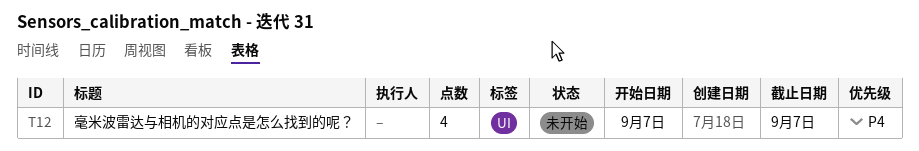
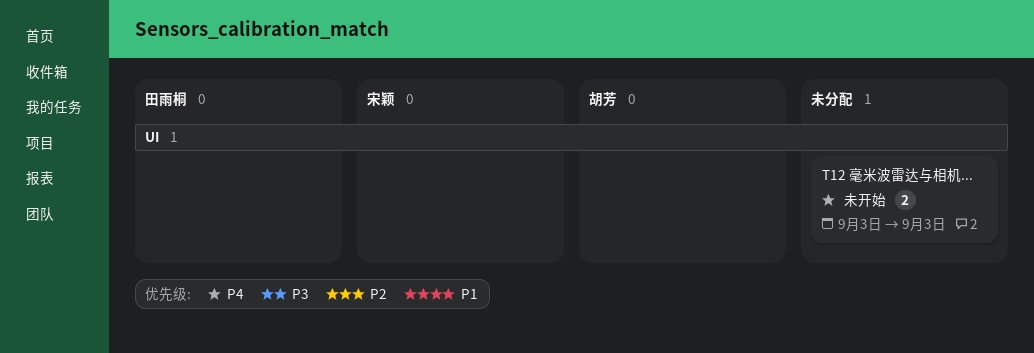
T12, estimate: 4 -> 2
T12, start: Sep 7 -> Sep 3
T12, due: Sep 7 -> Sep 3

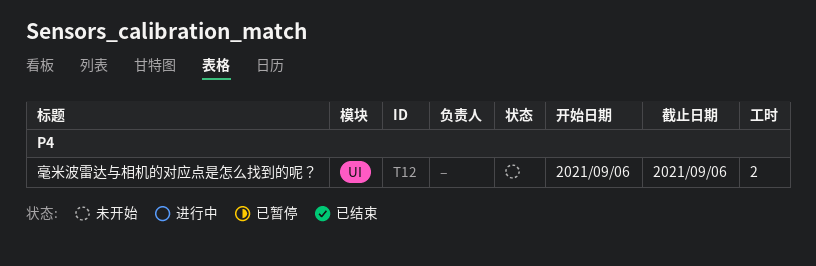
T12, start: Sep 3 -> Sep 6
T12, due: Sep 3 -> Sep 6

